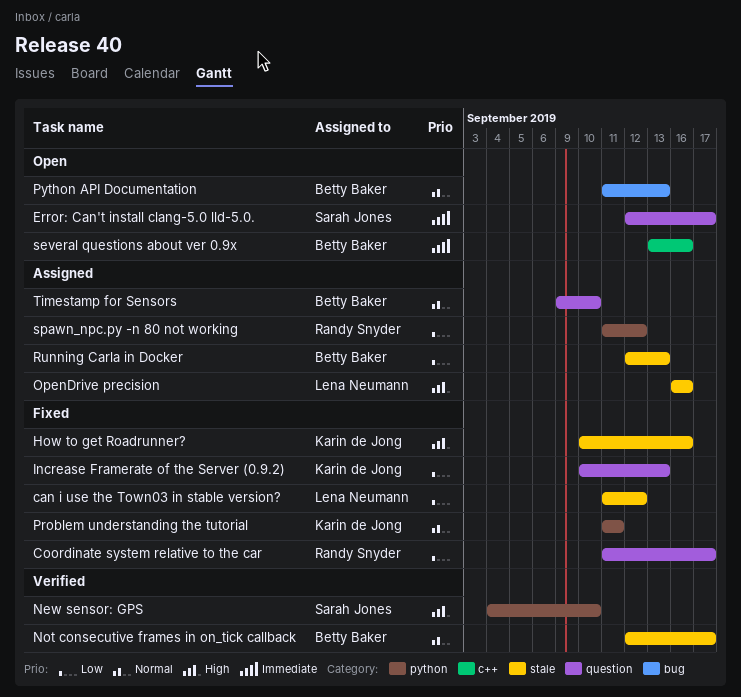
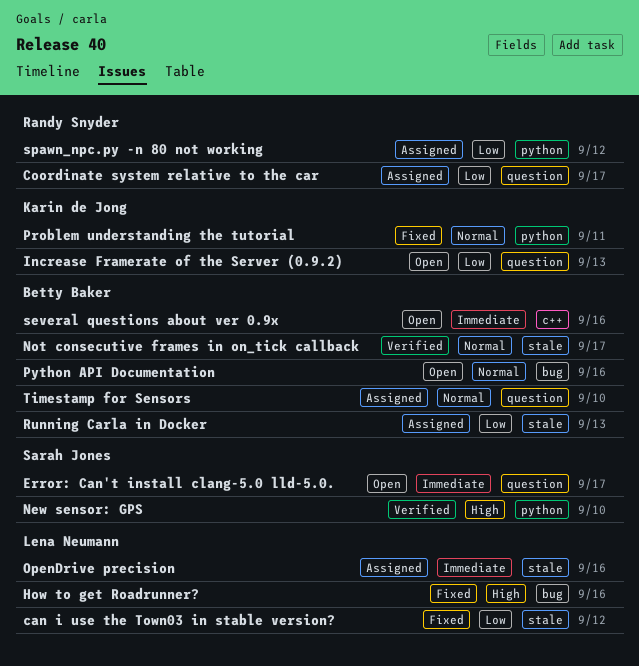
Coordinate system relative to the car, status: Fixed -> Assigned
How to get Roadrunner?, owner: Karin de Jong -> Lena Neumann
How to get Roadrunner?, label: stale -> bug
Increase Framerate of the Server (0.9.2), status: Fixed -> Open
OpenDrive precision, priority: High -> Immediate
Python API Documentation, due: Sep 13 -> Sep 16

